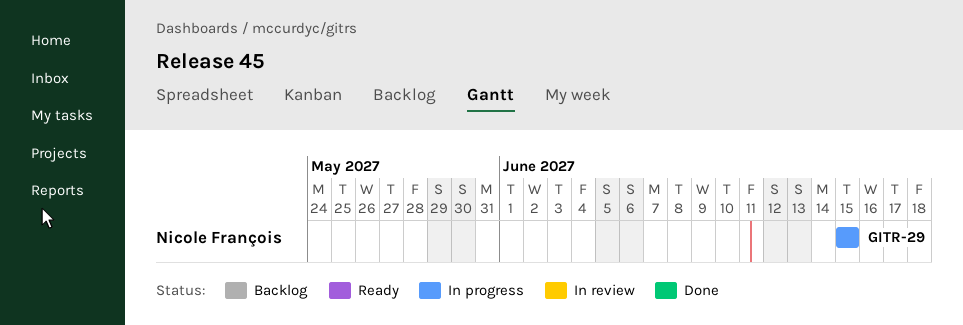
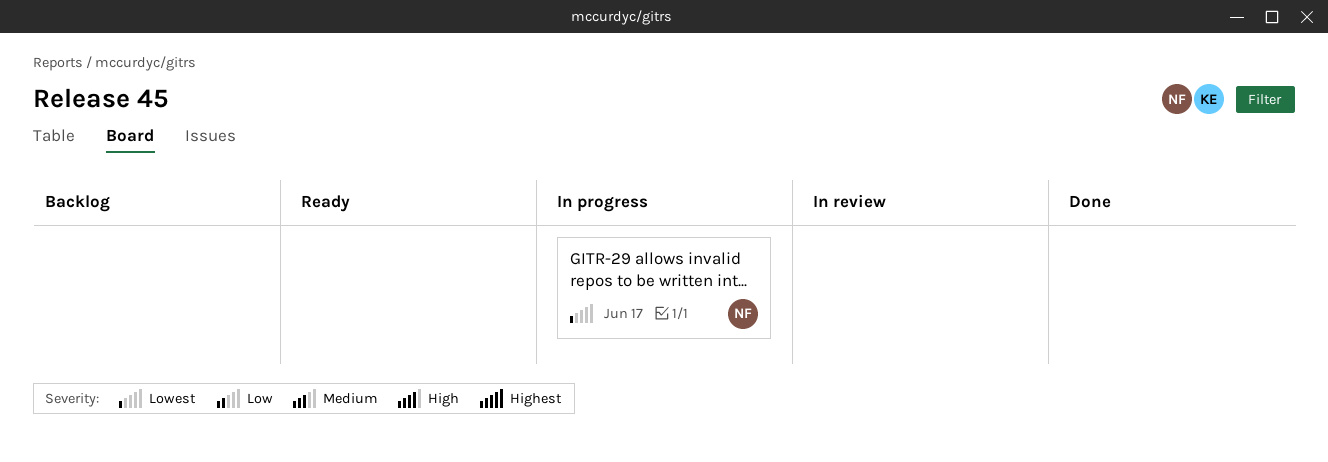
GITR-29, due: Jun 15 -> Jun 17

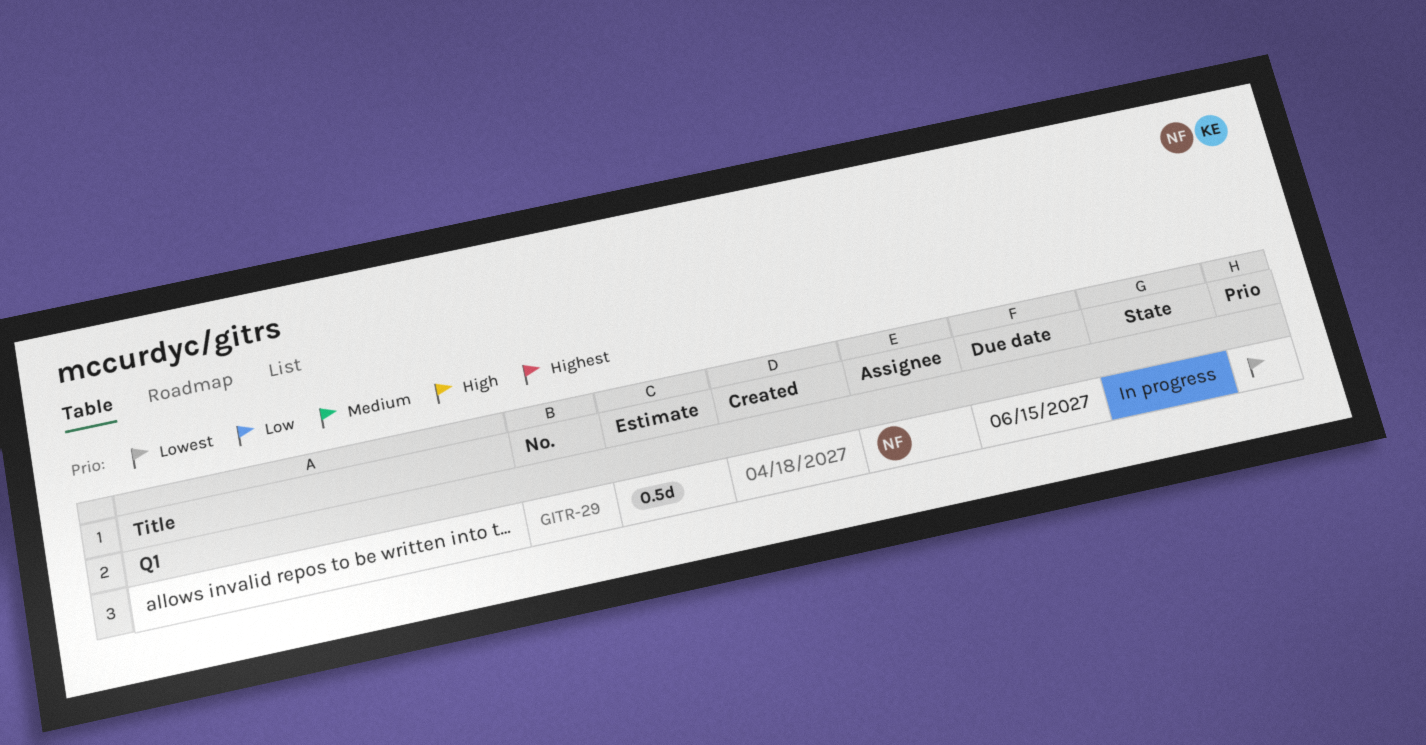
GITR-29, due: Jun 17 -> Jun 15

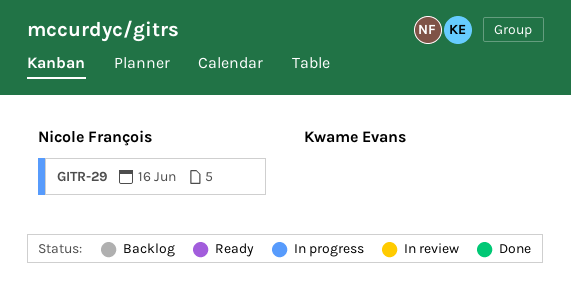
GITR-29, due: Jun 15 -> Jun 16

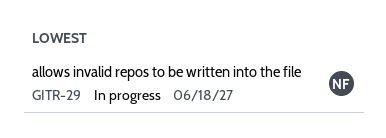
GITR-29, due: Jun 16 -> Jun 18

